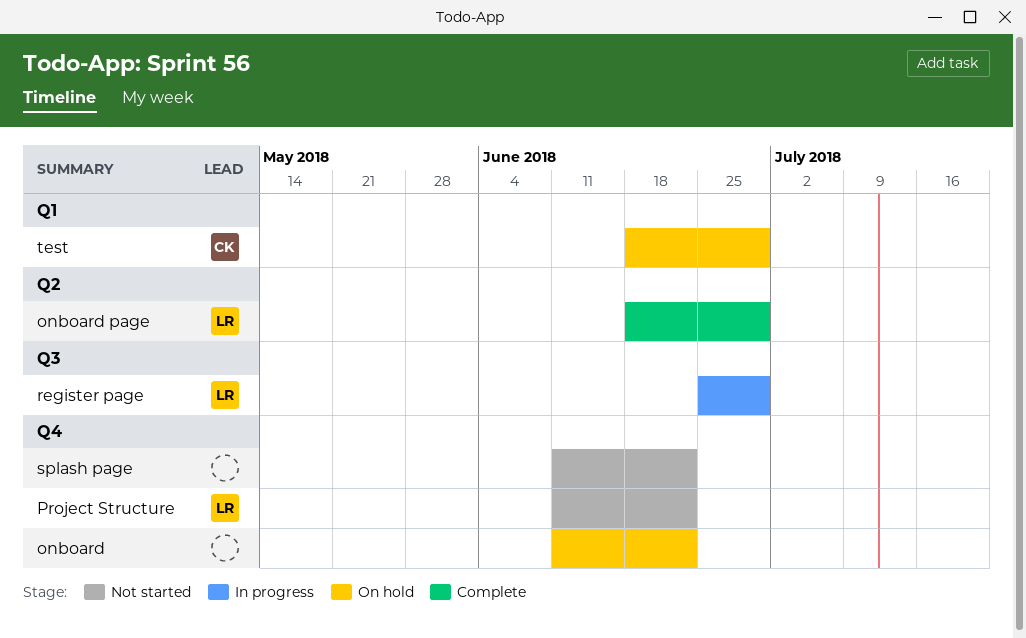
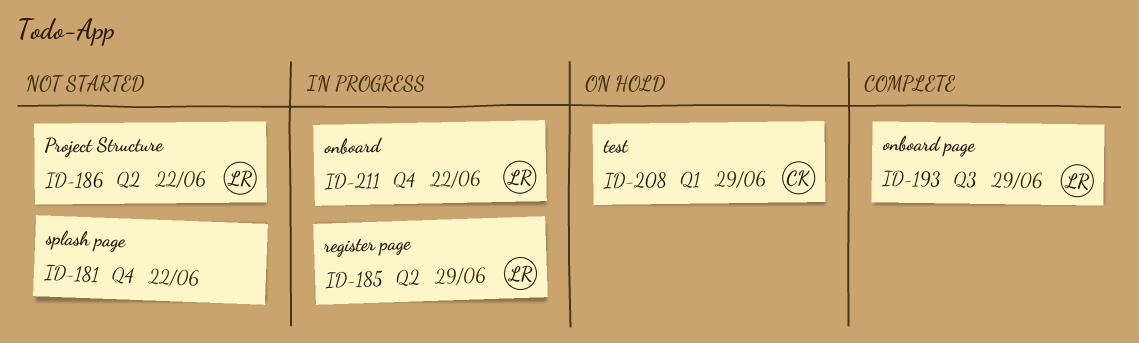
onboard, status: On hold -> In progress
onboard, owner: none -> LR
onboard page, label: Q2 -> Q3
Project Structure, label: Q4 -> Q2
register page, label: Q3 -> Q2

